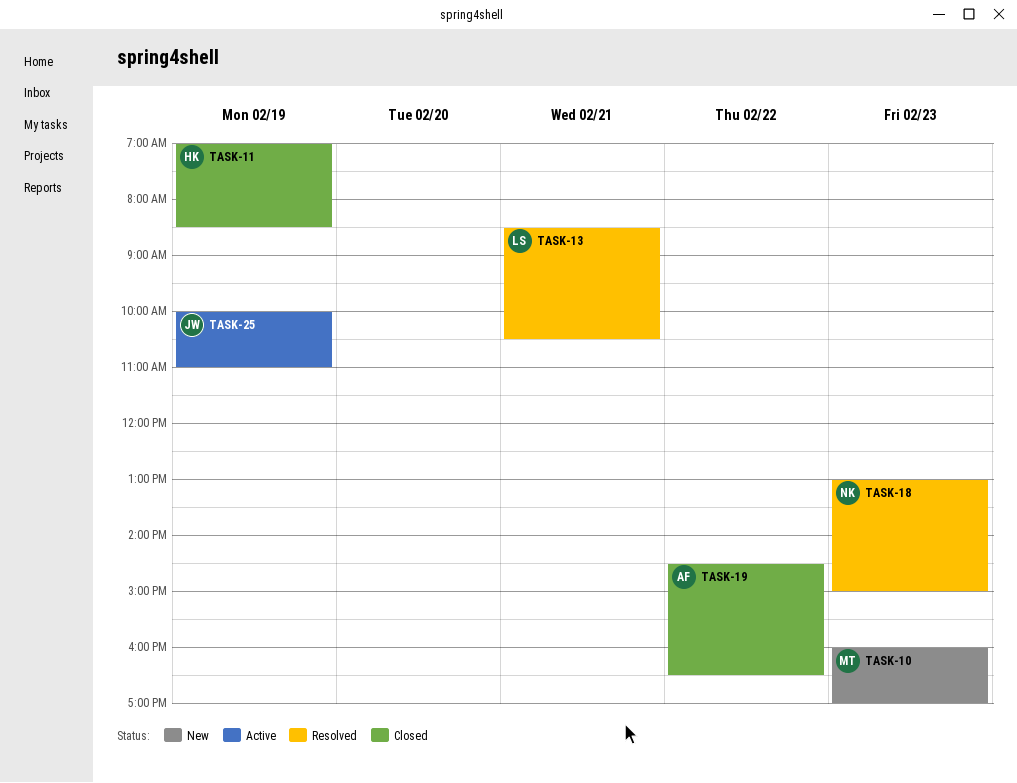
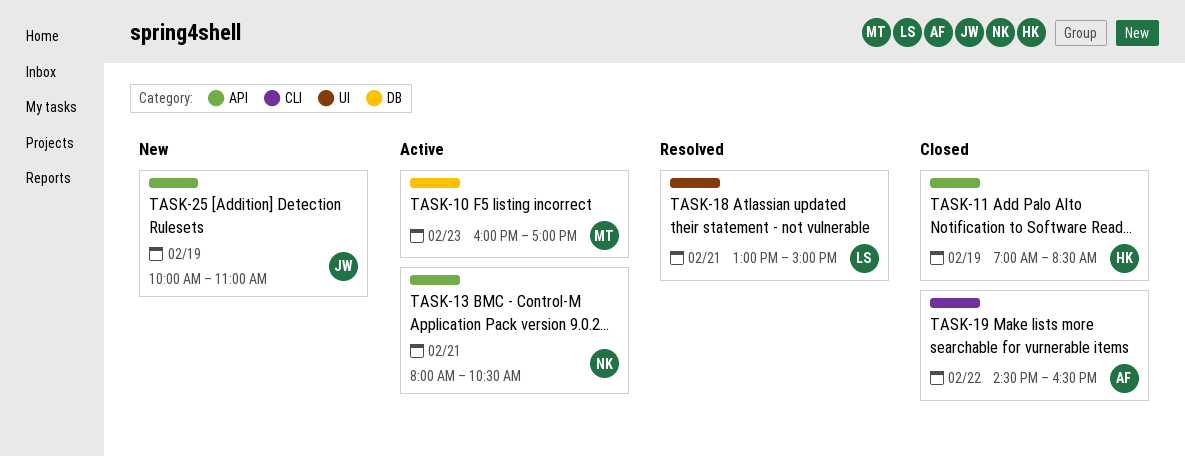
TASK-10, status: New -> Active
TASK-13, status: Resolved -> Active
TASK-13, owner: LS -> NK
TASK-13, begins: 08:30 -> 08:00
TASK-18, owner: NK -> LS
TASK-18, day: Feb 23 -> Feb 21
TASK-25, status: Active -> New

